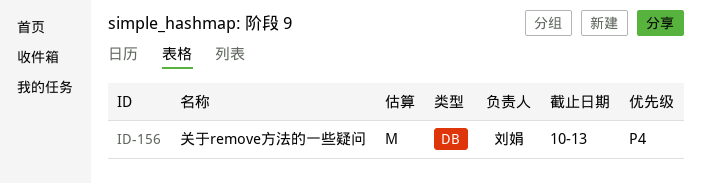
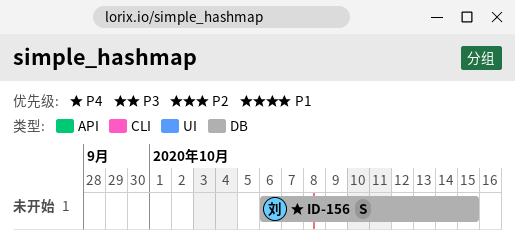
ID-156, estimate: M -> S
ID-156, due: Oct 13 -> Oct 15

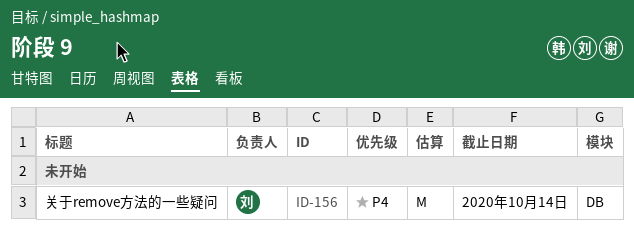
ID-156, estimate: S -> M
ID-156, due: Oct 15 -> Oct 14

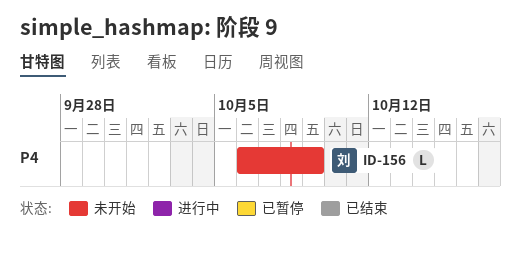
ID-156, estimate: M -> L
ID-156, due: Oct 14 -> Oct 9

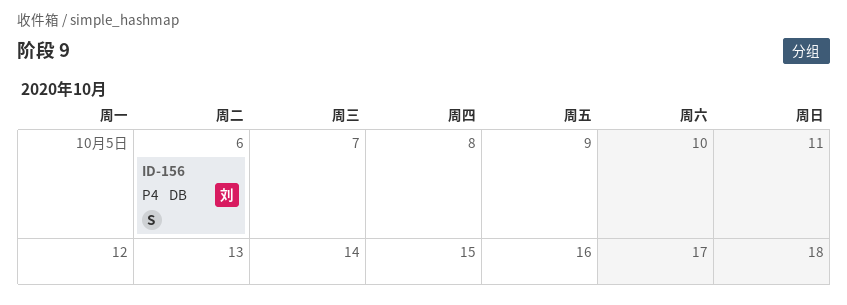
ID-156, estimate: L -> S
ID-156, due: Oct 9 -> Oct 6

